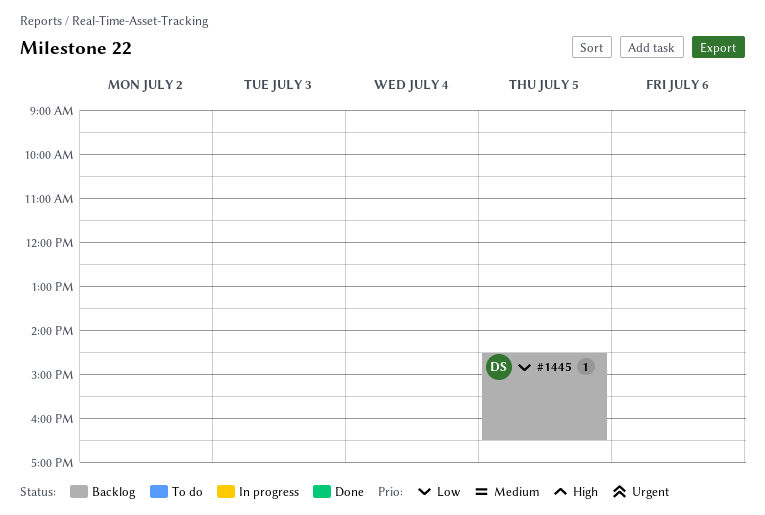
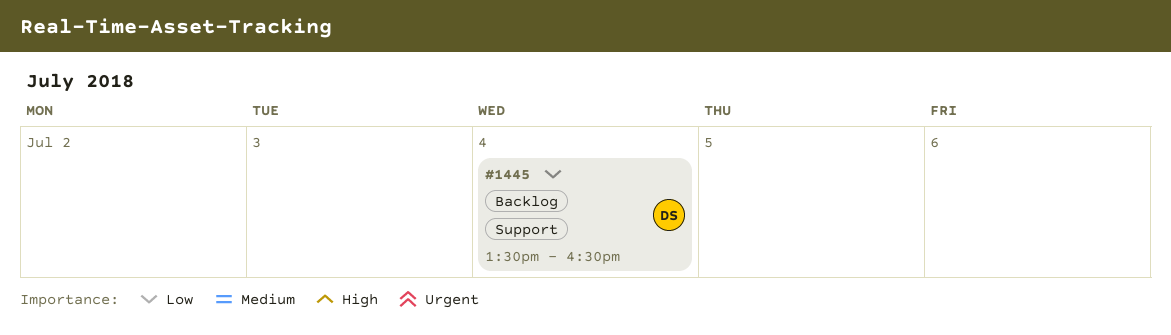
#1445, day: Jul 5 -> Jul 4
#1445, begins: 14:30 -> 13:30

